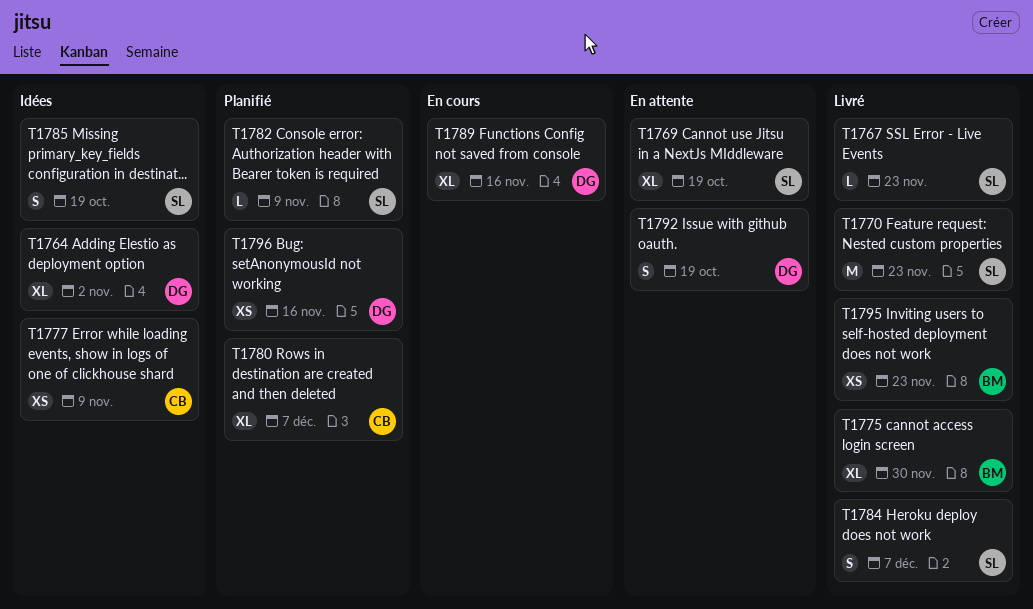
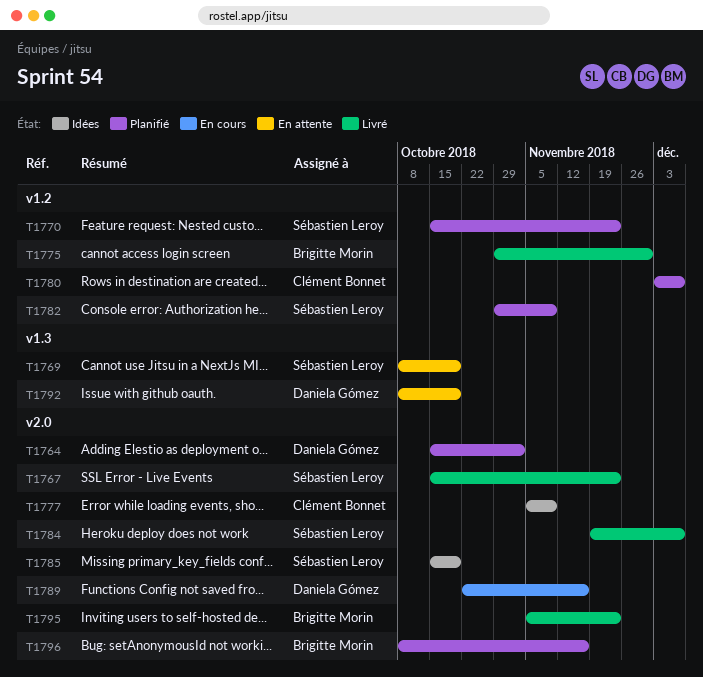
T1764, status: Idées -> Planifié
T1770, status: Livré -> Planifié
T1796, owner: Daniela Gómez -> Brigitte Morin

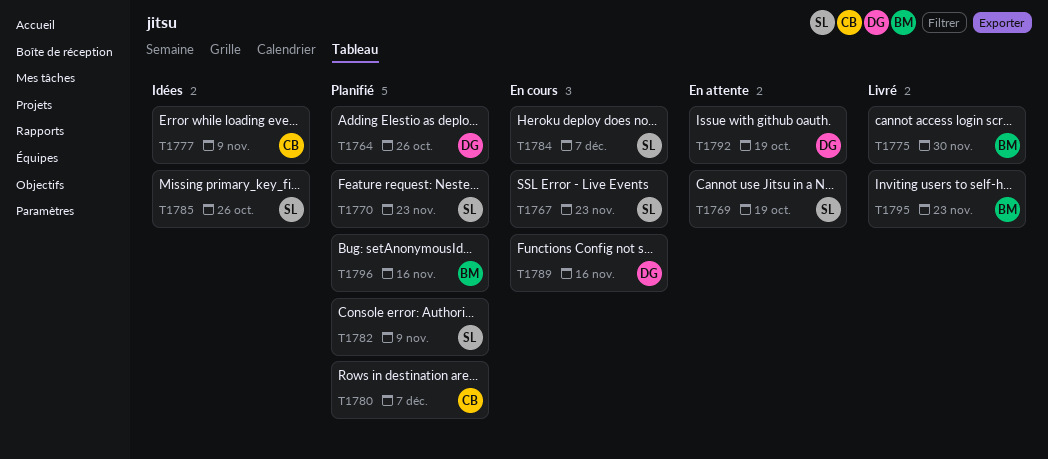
T1764, due: Nov 2 -> Oct 26
T1767, status: Livré -> En cours
T1784, status: Livré -> En cours
T1785, due: Oct 19 -> Oct 26

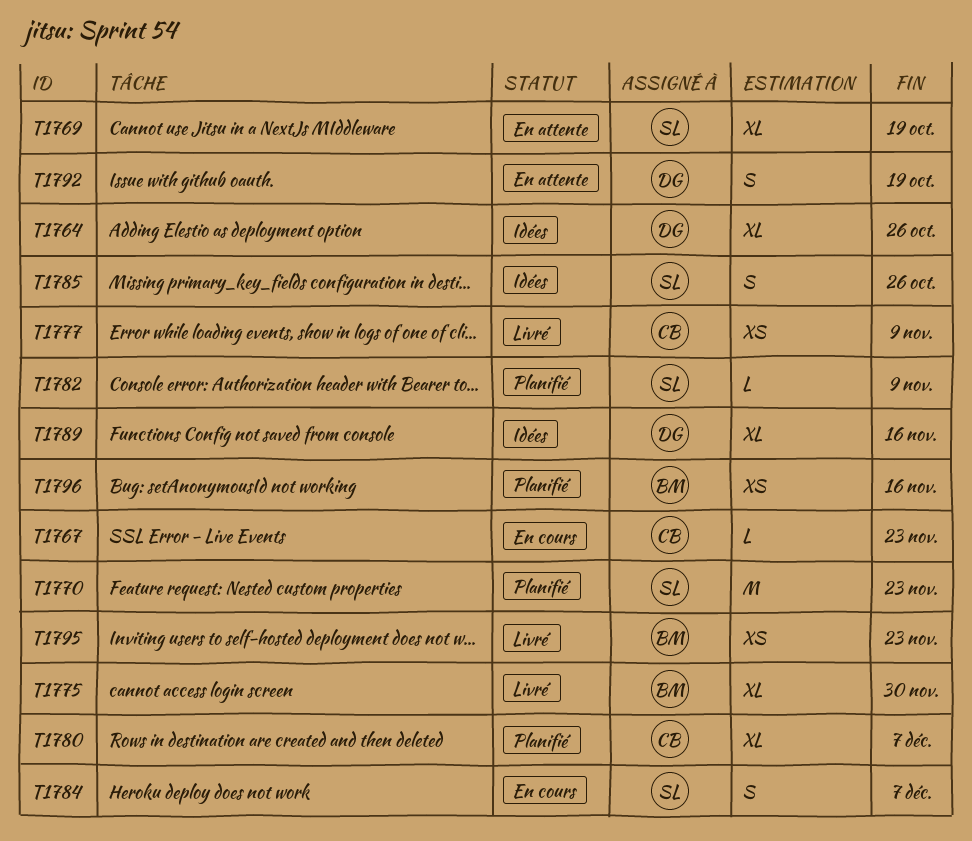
T1764, status: Planifié -> Idées
T1767, owner: SL -> CB
T1777, status: Idées -> Livré
T1789, status: En cours -> Idées

